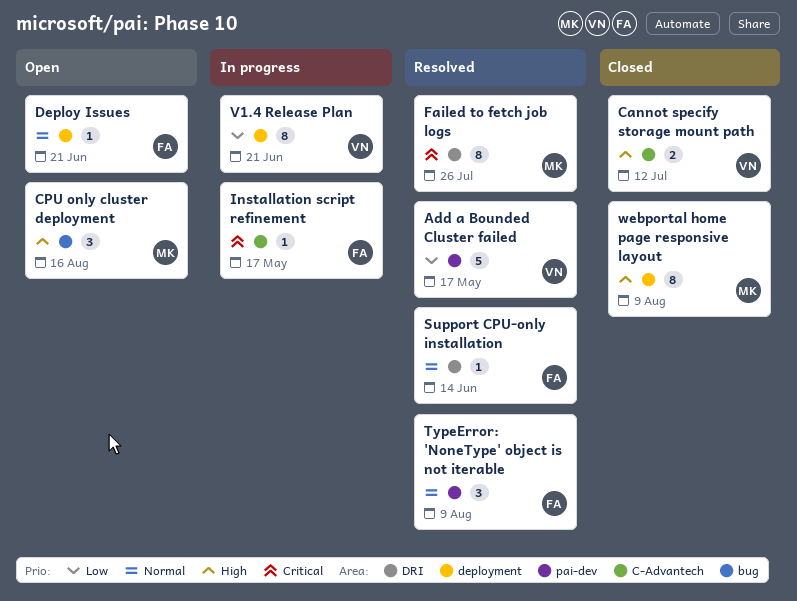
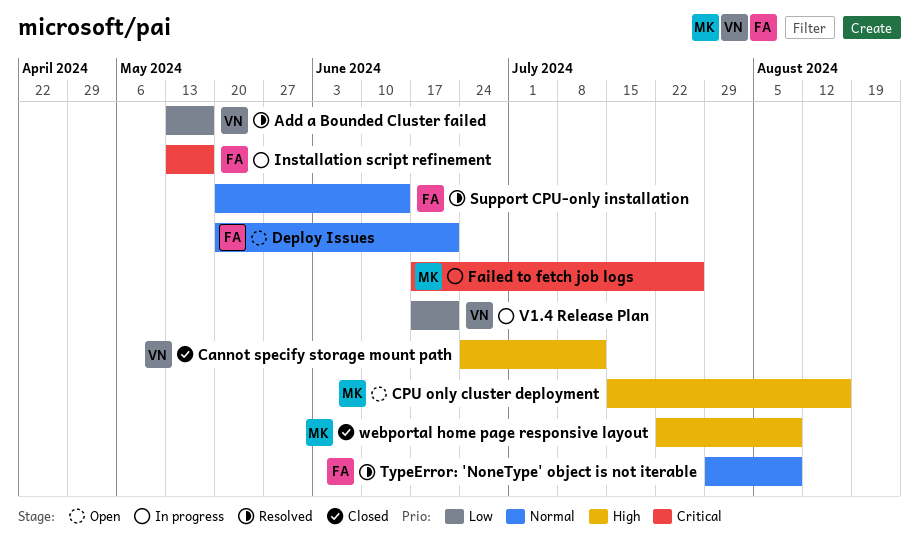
Failed to fetch job logs, status: Resolved -> In progress

